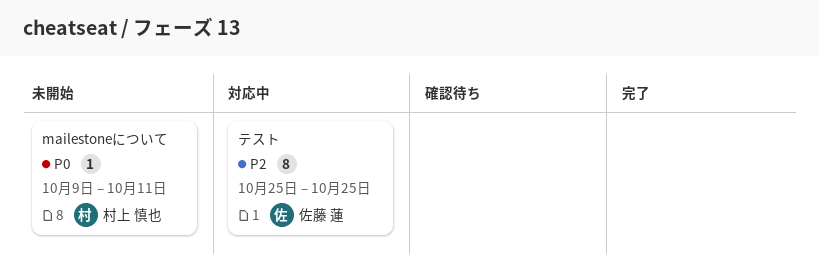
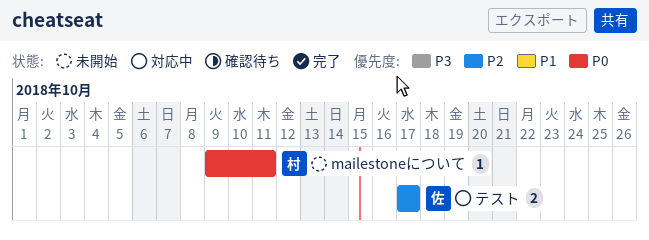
テスト, estimate: 8 -> 2
テスト, start: Oct 25 -> Oct 17
テスト, due: Oct 25 -> Oct 17

